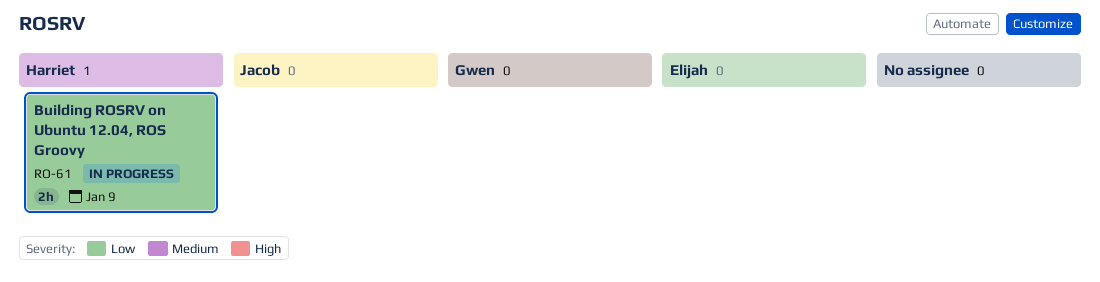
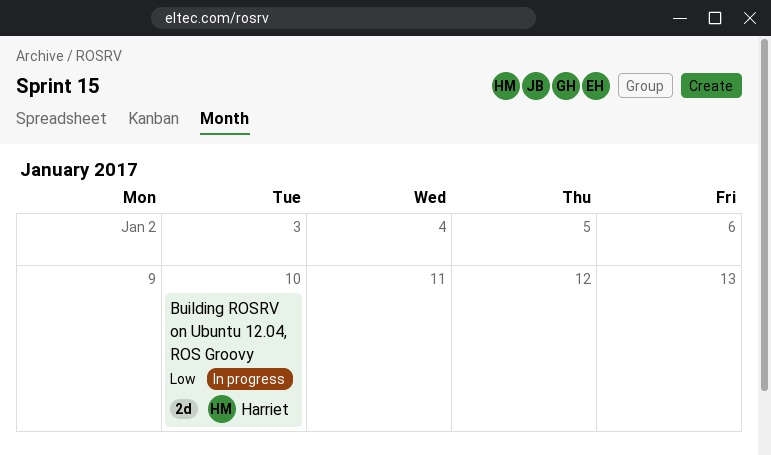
Building ROSRV on Ubuntu 12.04, ROS Groovy, estimate: 2h -> 2d
Building ROSRV on Ubuntu 12.04, ROS Groovy, due: Jan 9 -> Jan 10

